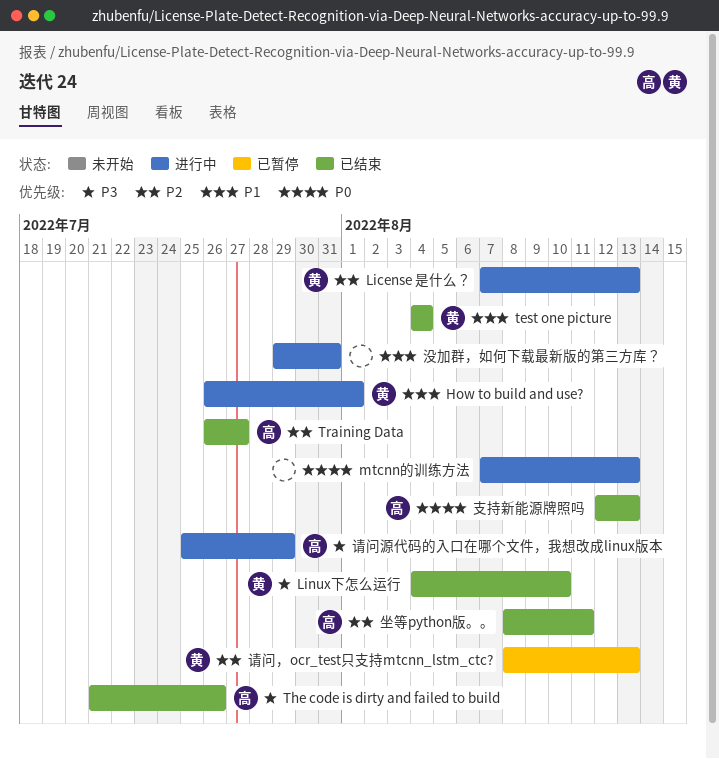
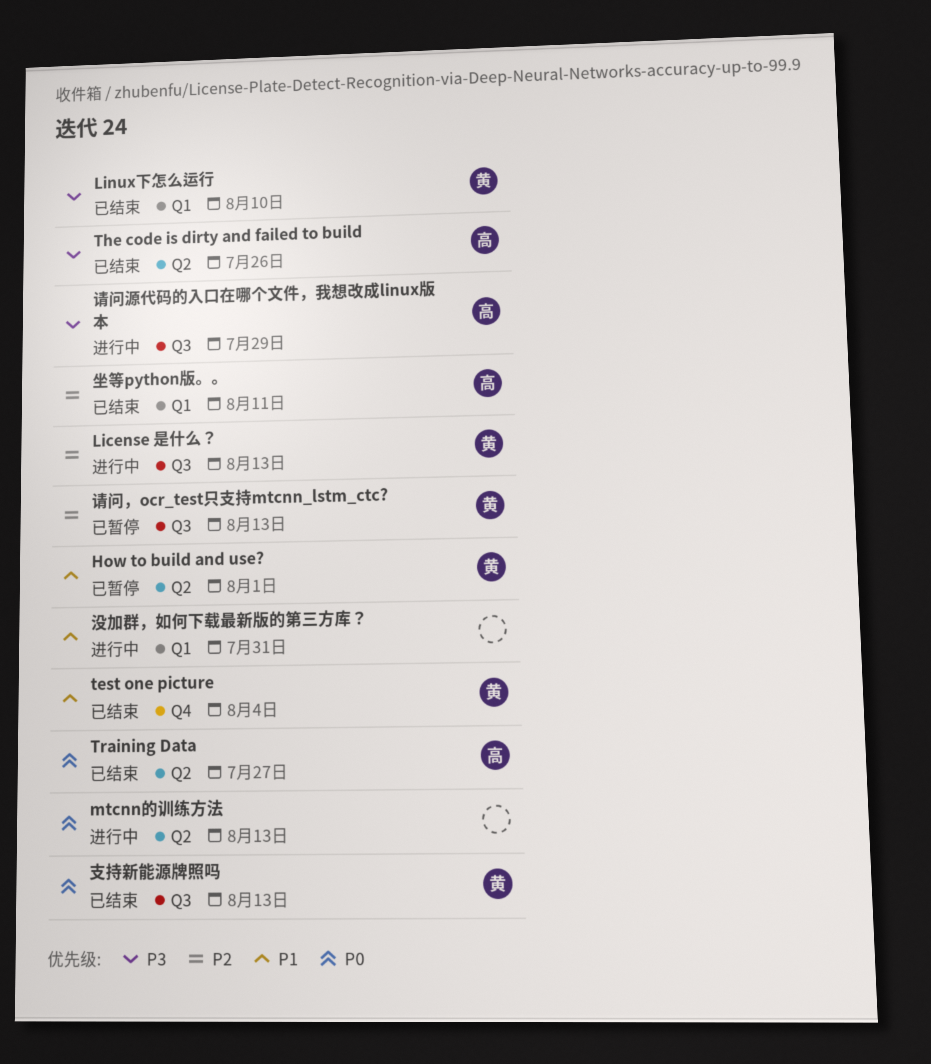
How to build and use?, status: 进行中 -> 已暂停
Training Data, priority: P2 -> P0
支持新能源牌照吗, owner: 高 -> 黄

